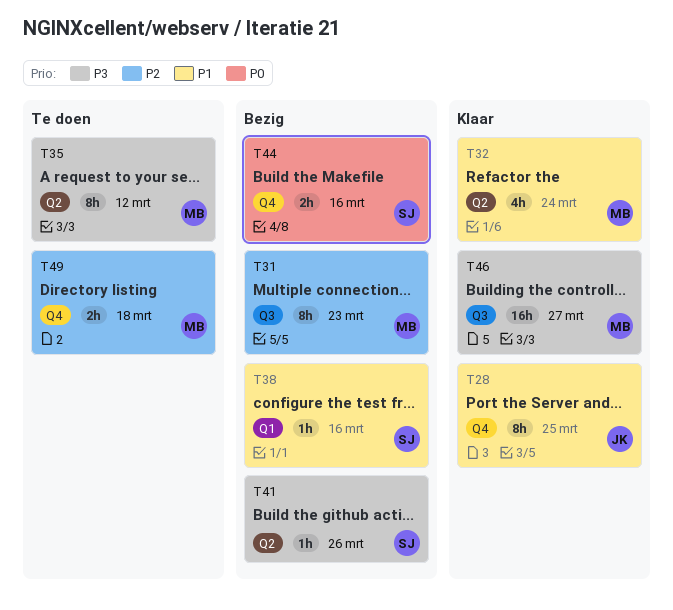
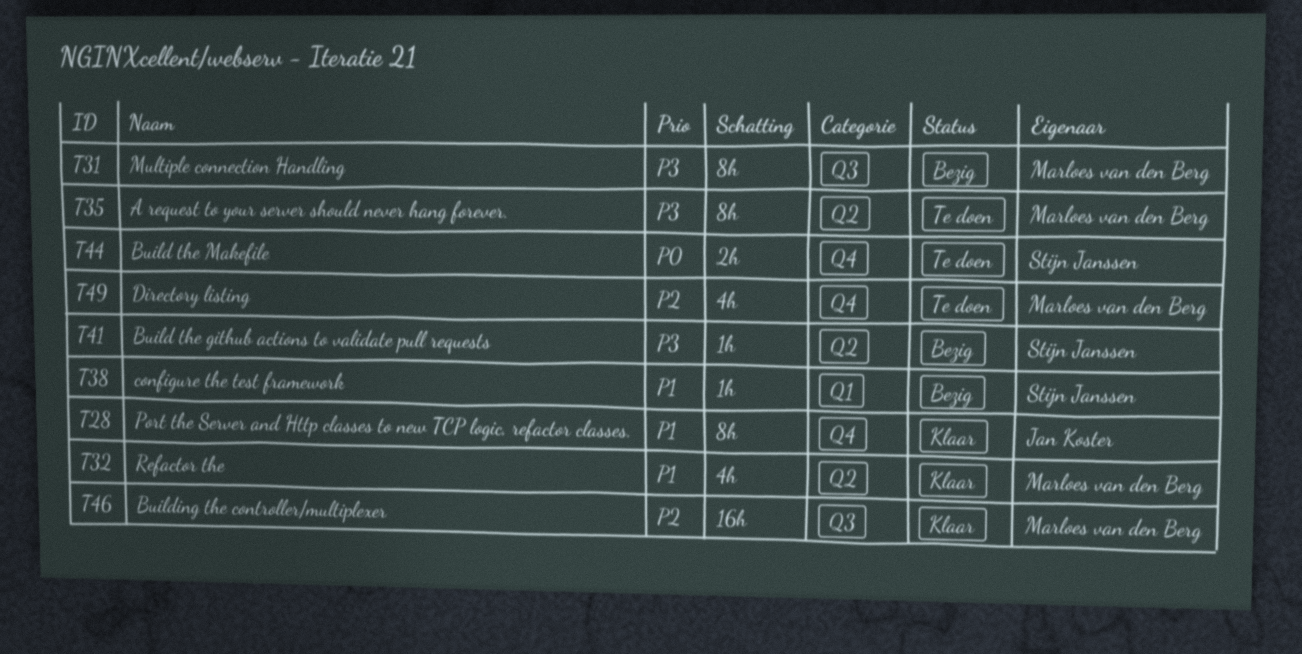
T31, priority: P2 -> P3
T44, status: Bezig -> Te doen
T46, priority: P3 -> P2
T49, estimate: 2h -> 4h

